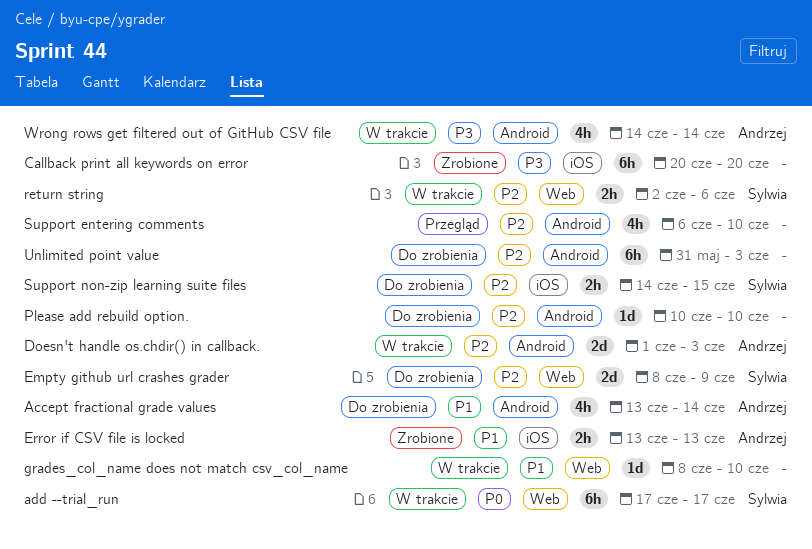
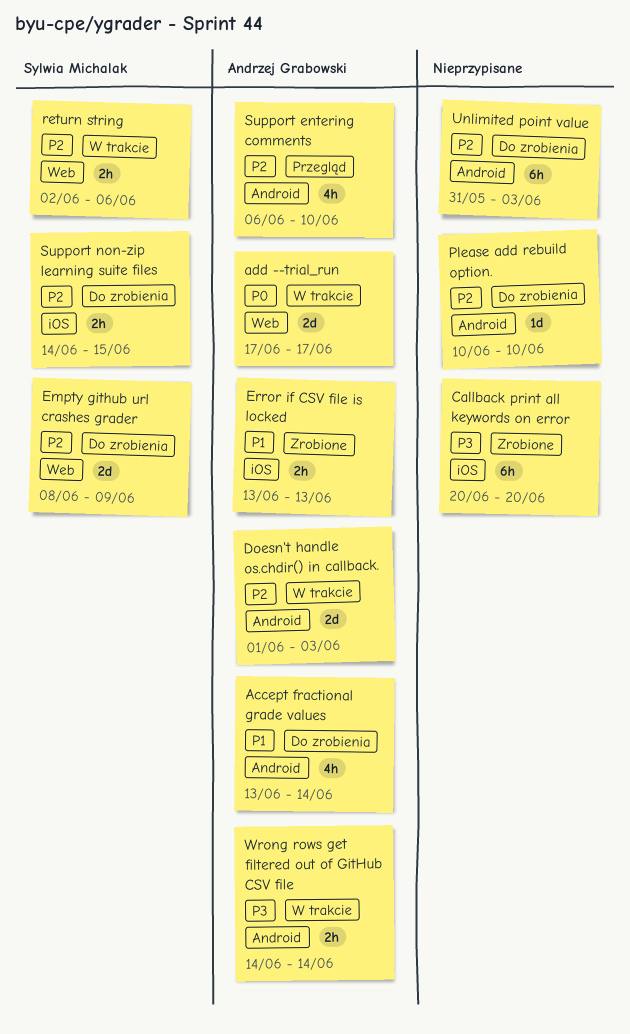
add --trial_run, owner: Sylwia Michalak -> Andrzej Grabowski
add --trial_run, estimate: 6h -> 2d
grades_col_name does not match csv_col_name: present -> none
Support entering comments, owner: none -> Andrzej Grabowski
Wrong rows get filtered out of GitHub CSV file, estimate: 4h -> 2h

